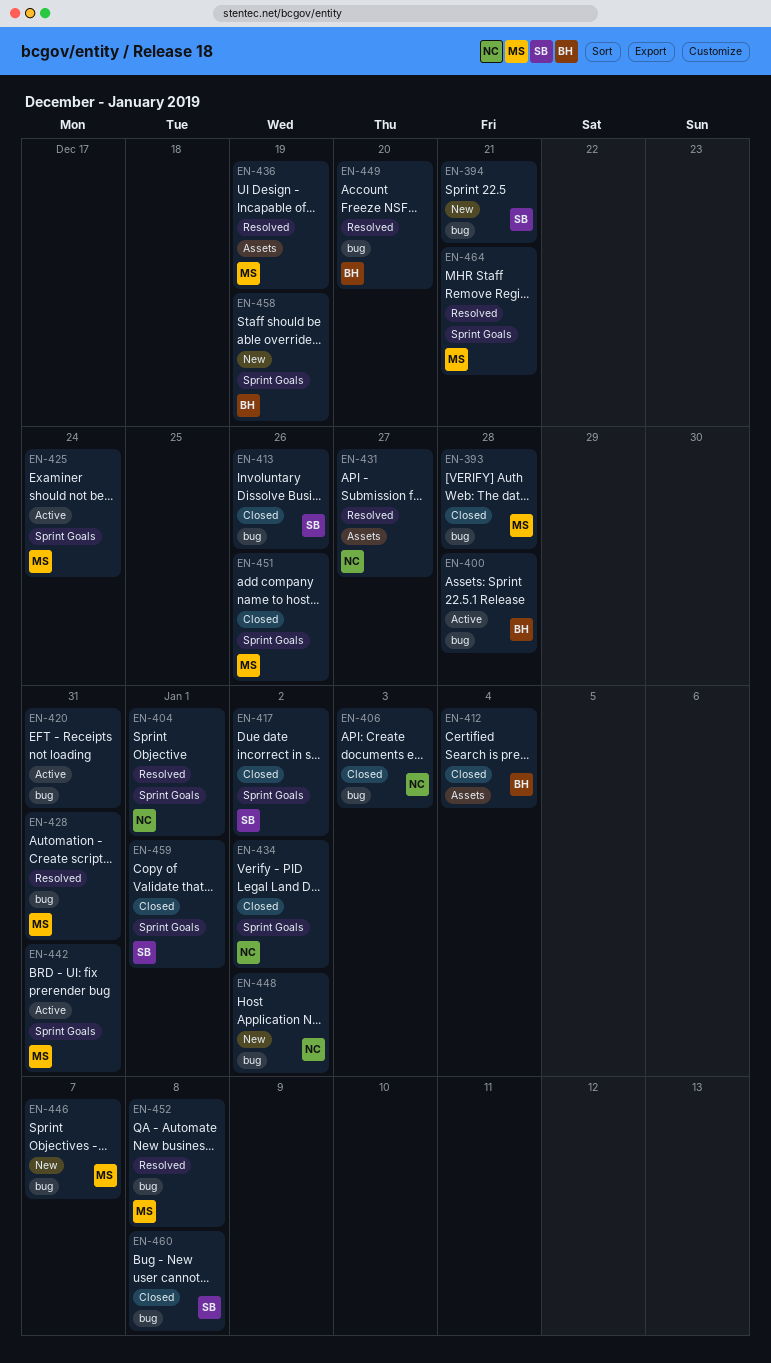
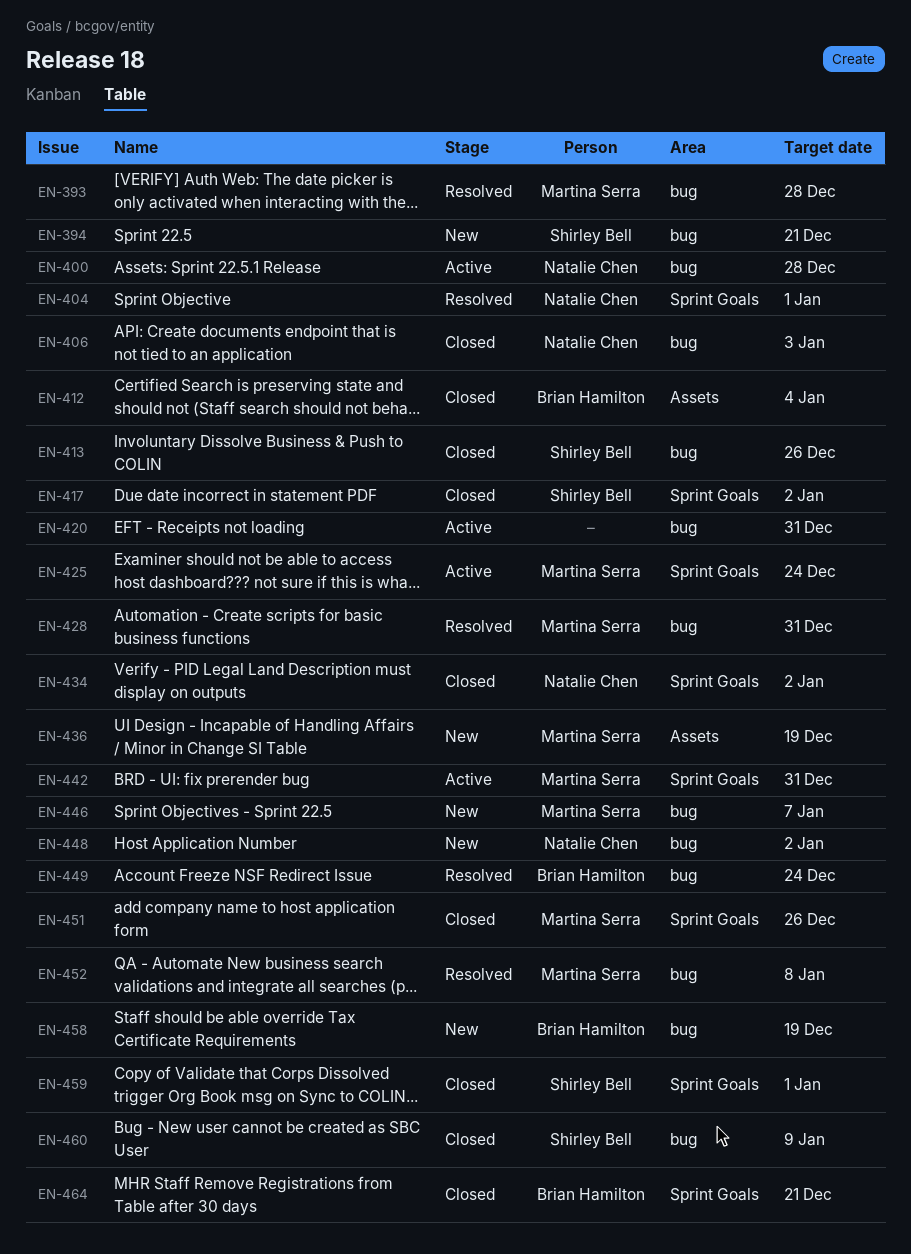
EN-393, status: Closed -> Resolved
EN-400, owner: Brian Hamilton -> Natalie Chen
EN-431: present -> none
EN-436, status: Resolved -> New
EN-449, due: Dec 20 -> Dec 24
EN-458, label: Sprint Goals -> bug
EN-460, due: Jan 8 -> Jan 9
EN-464, status: Resolved -> Closed
EN-464, owner: Martina Serra -> Brian Hamilton

